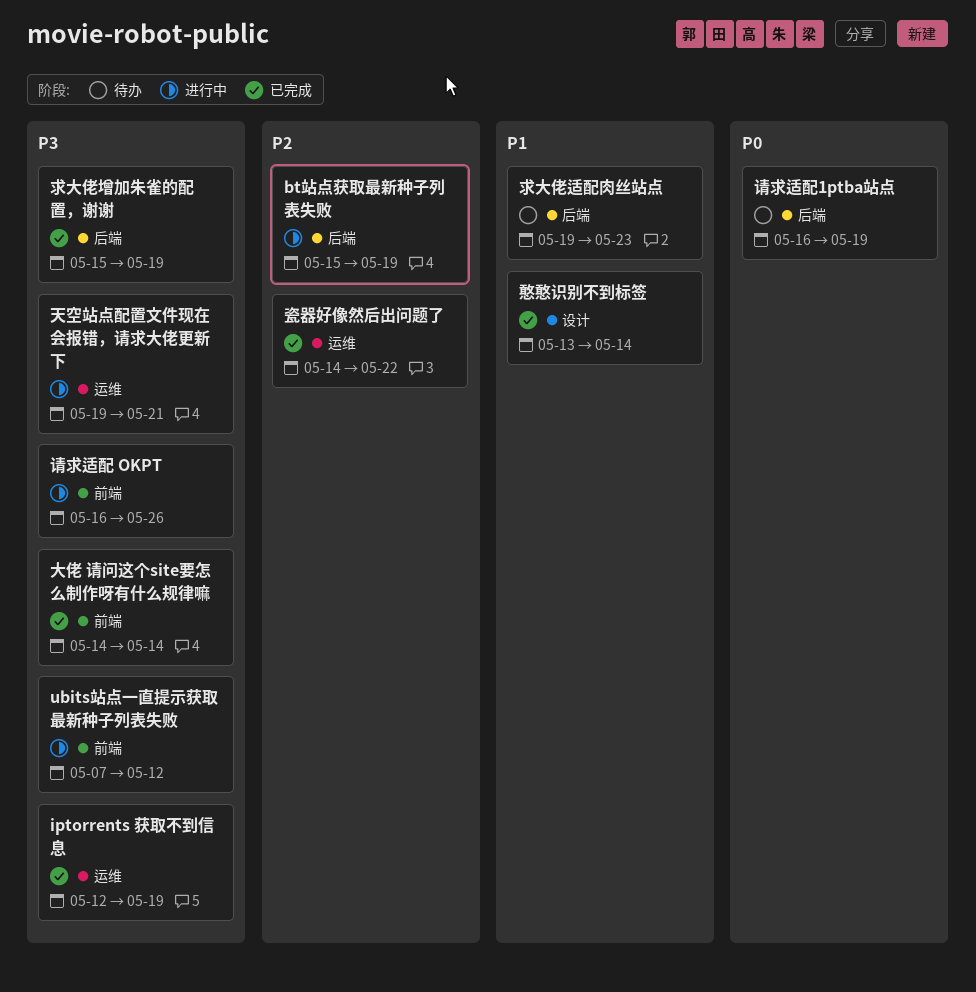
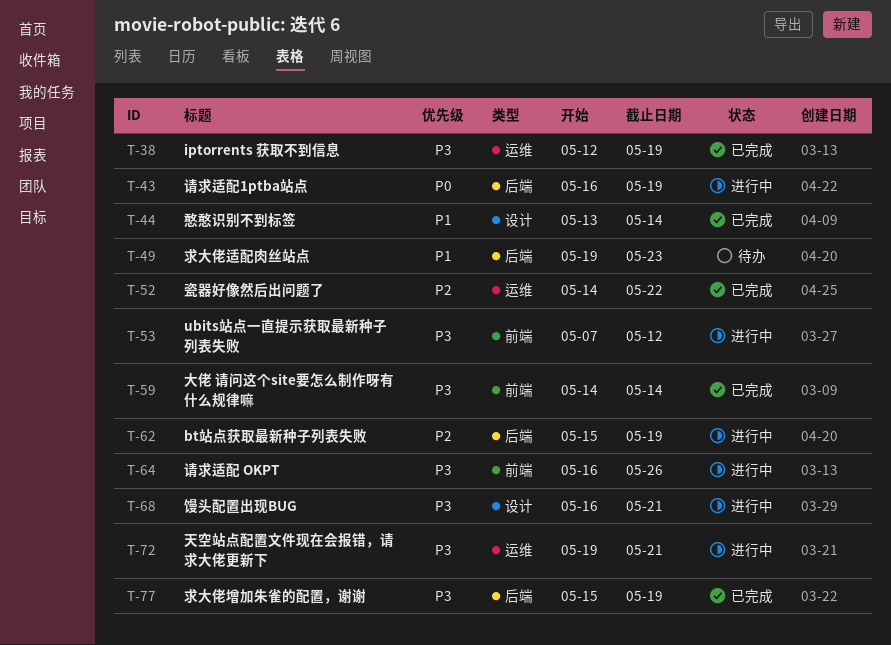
请求适配1ptba站点, status: 待办 -> 进行中
馒头配置出现BUG: none -> present

